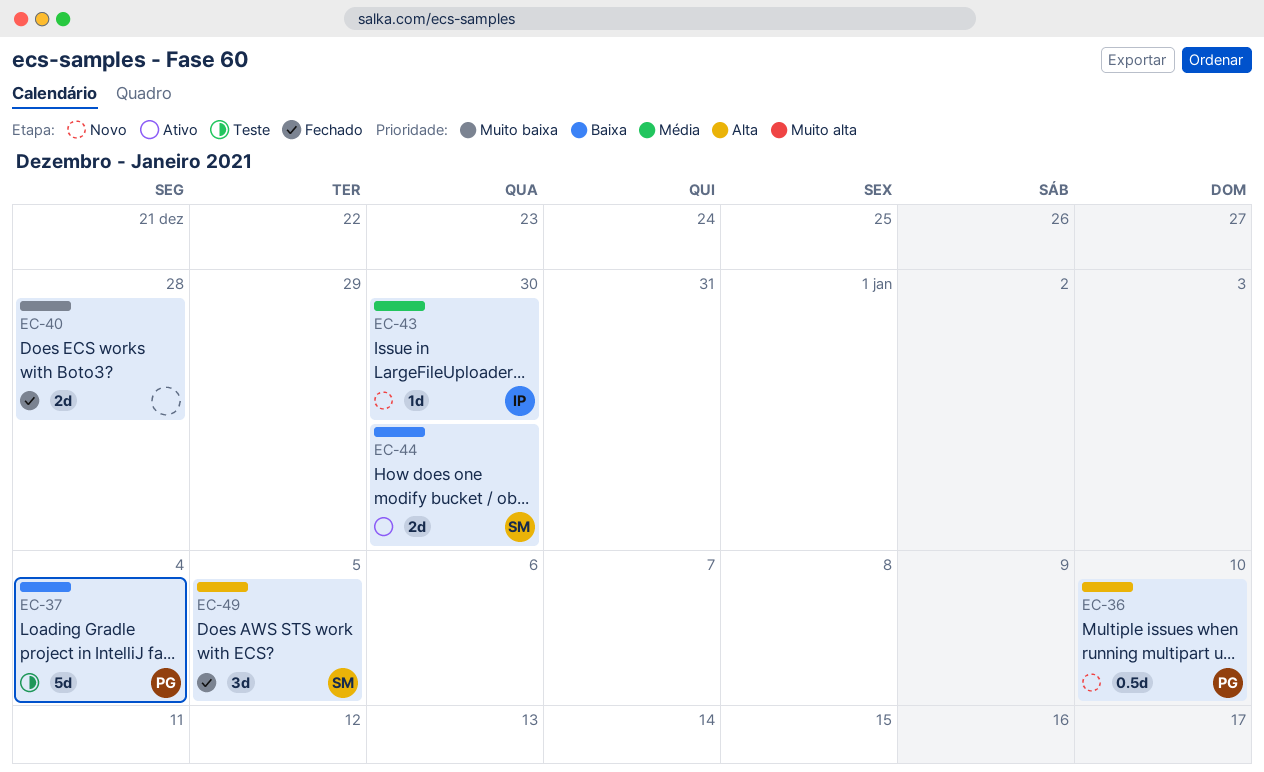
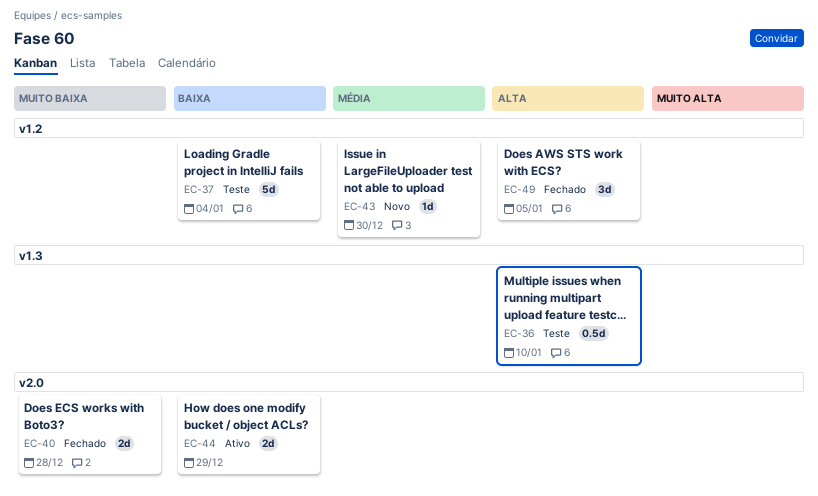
EC-36, status: Novo -> Teste
EC-44, due: Dec 30 -> Dec 29

